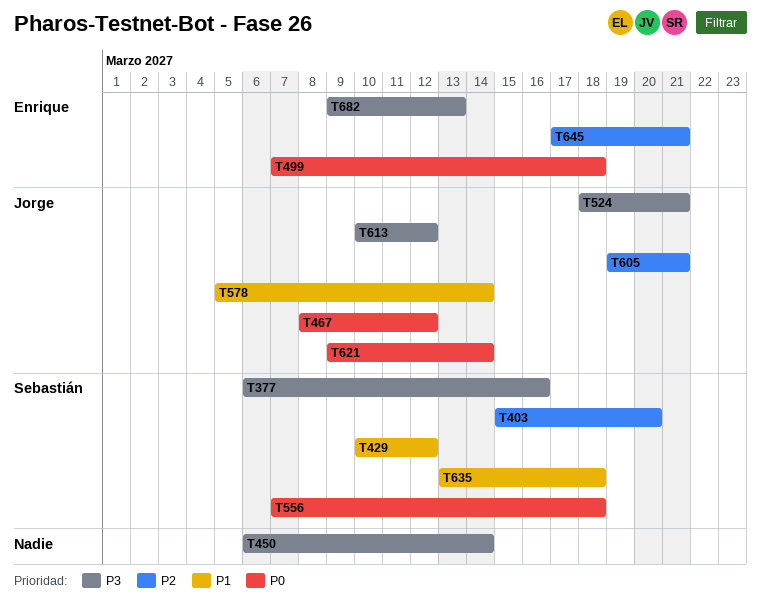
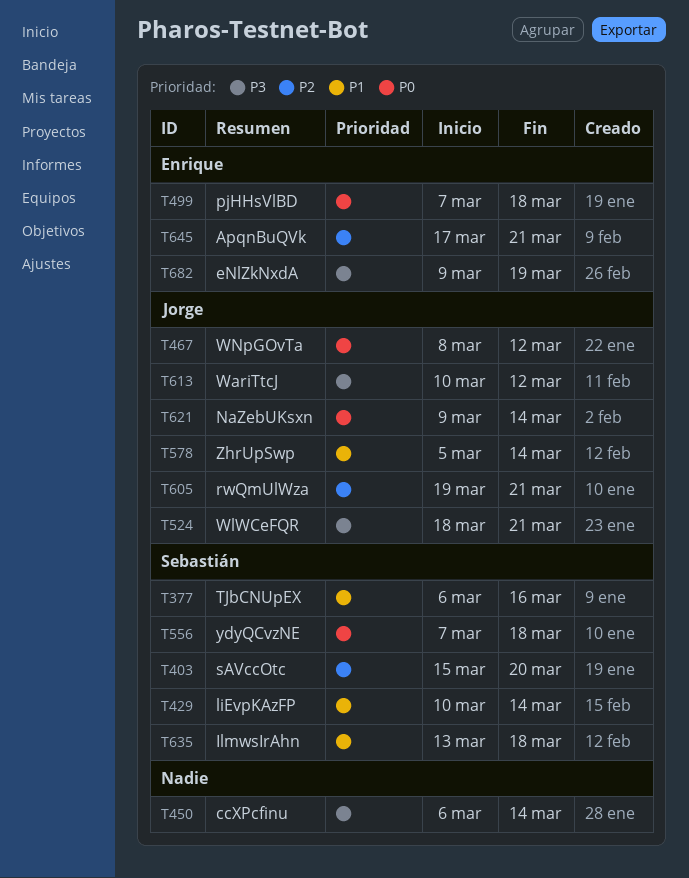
T377, priority: P3 -> P1
T429, due: Mar 12 -> Mar 14
T682, due: Mar 13 -> Mar 19

